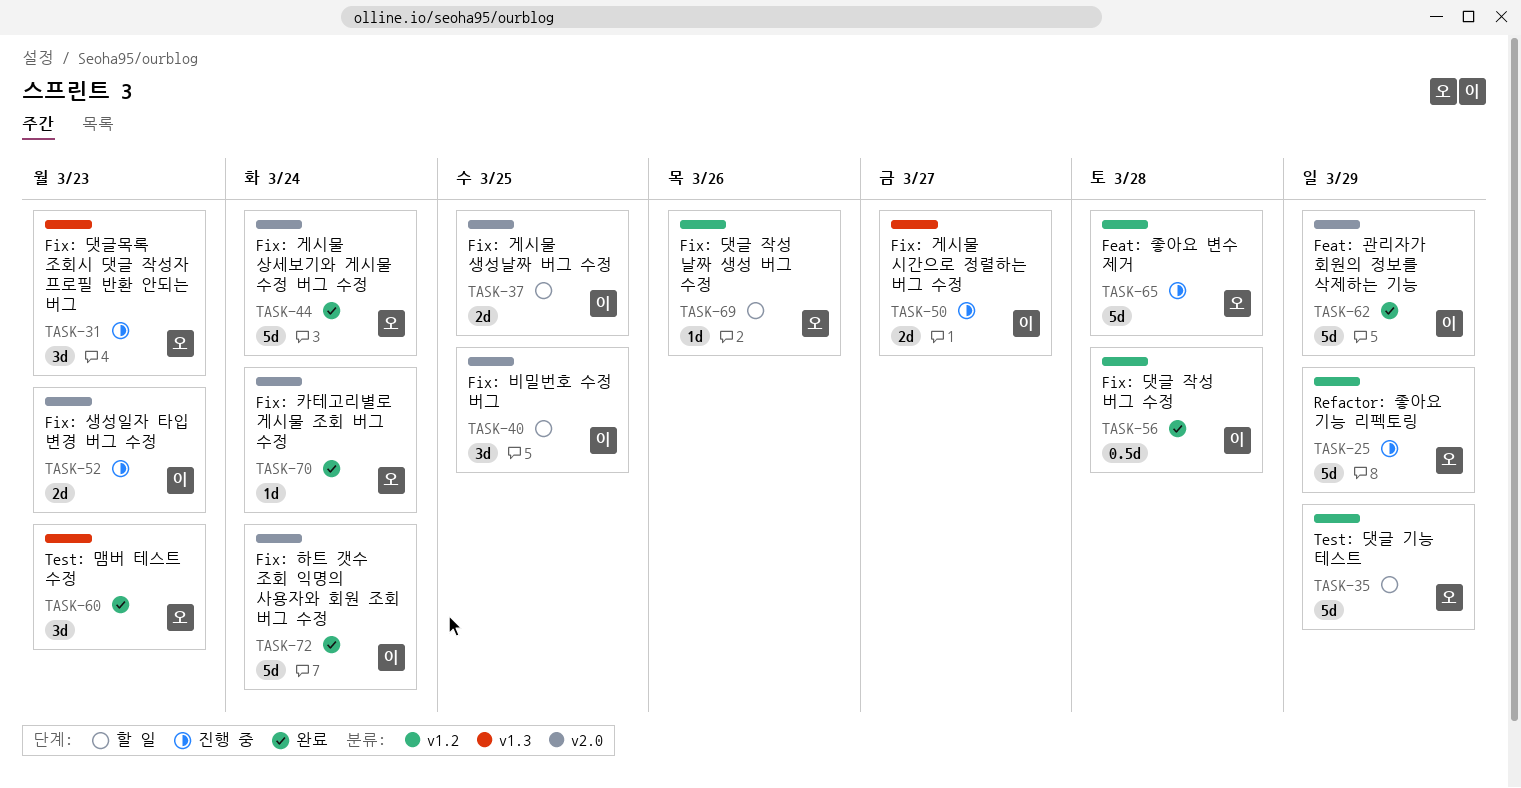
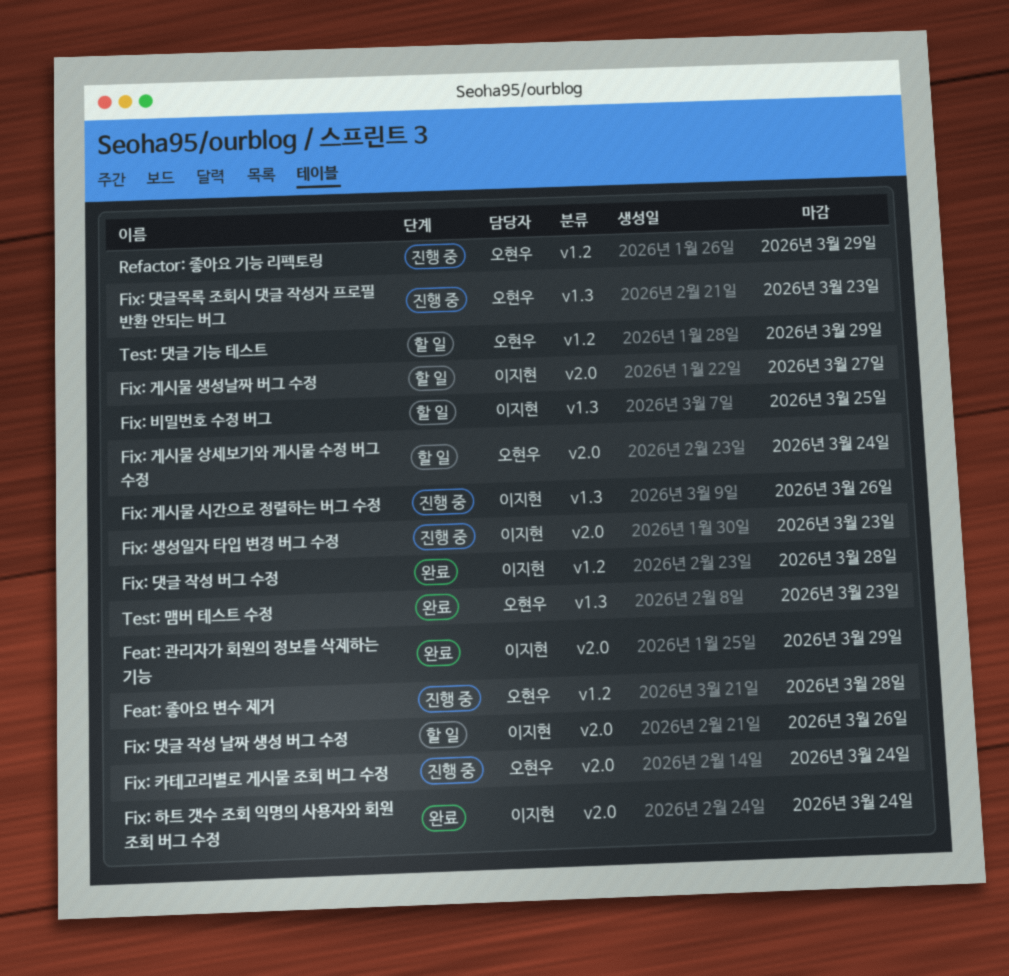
Fix: 게시물 상세보기와 게시물 수정 버그 수정, status: 완료 -> 할 일
Fix: 게시물 생성날짜 버그 수정, due: Mar 25 -> Mar 27
Fix: 게시물 시간으로 정렬하는 버그 수정, due: Mar 27 -> Mar 26
Fix: 댓글 작성 날짜 생성 버그 수정, owner: 오현우 -> 이지현
Fix: 댓글 작성 날짜 생성 버그 수정, label: v1.2 -> v2.0
Fix: 비밀번호 수정 버그, label: v2.0 -> v1.3
Fix: 카테고리별로 게시물 조회 버그 수정, status: 완료 -> 진행 중

